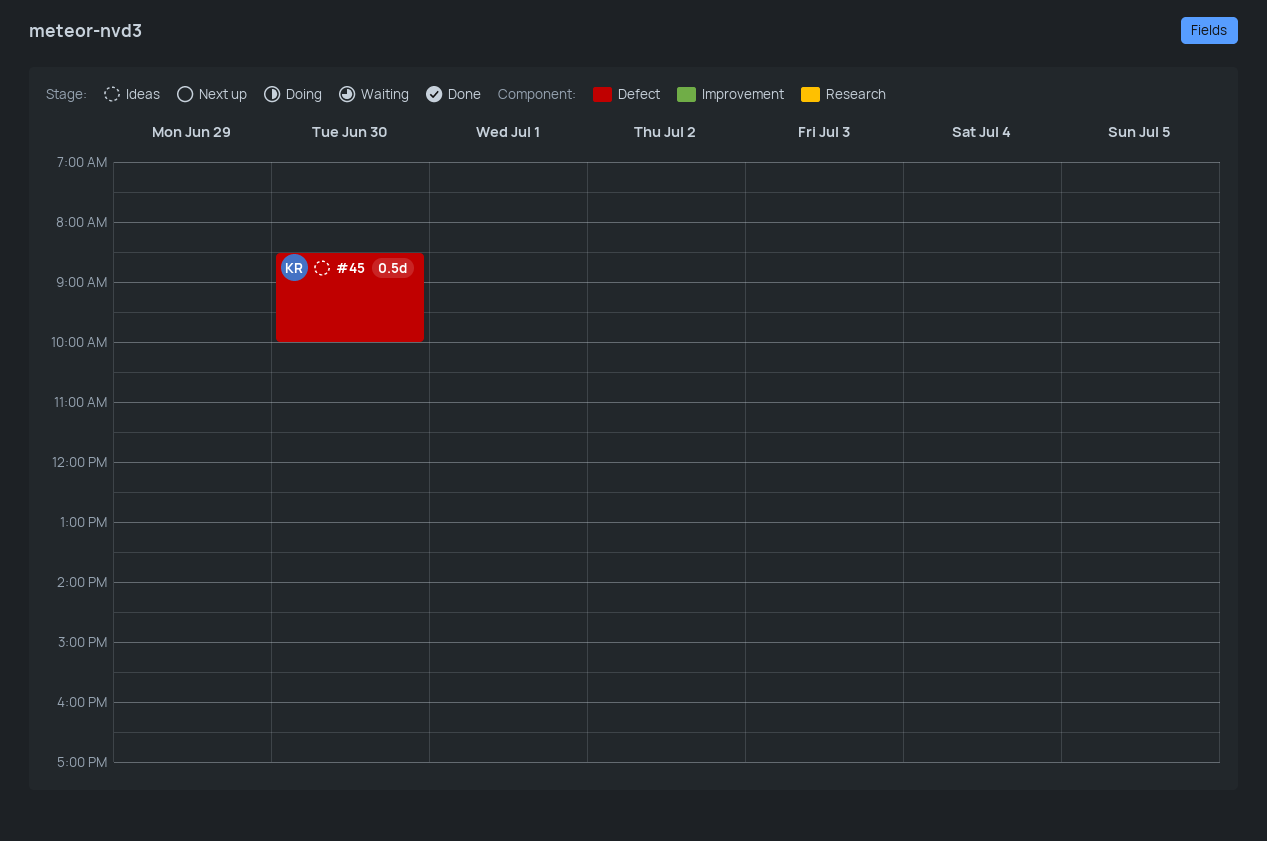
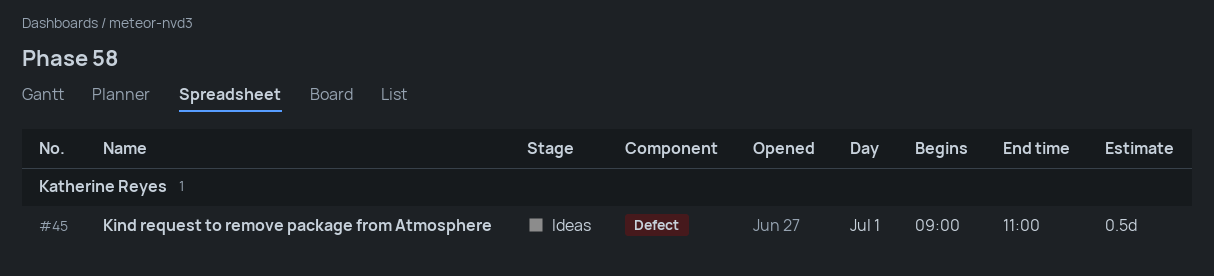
#45, day: Jun 30 -> Jul 1
#45, begins: 08:30 -> 09:00
#45, ends: 10:00 -> 11:00

